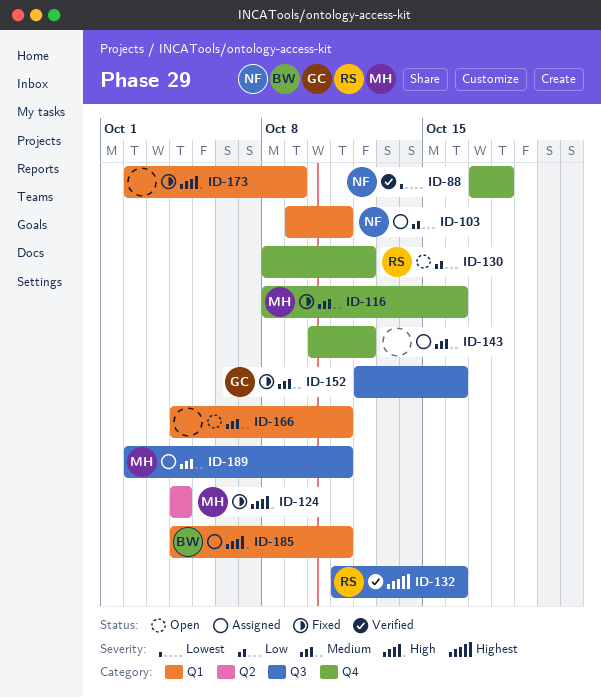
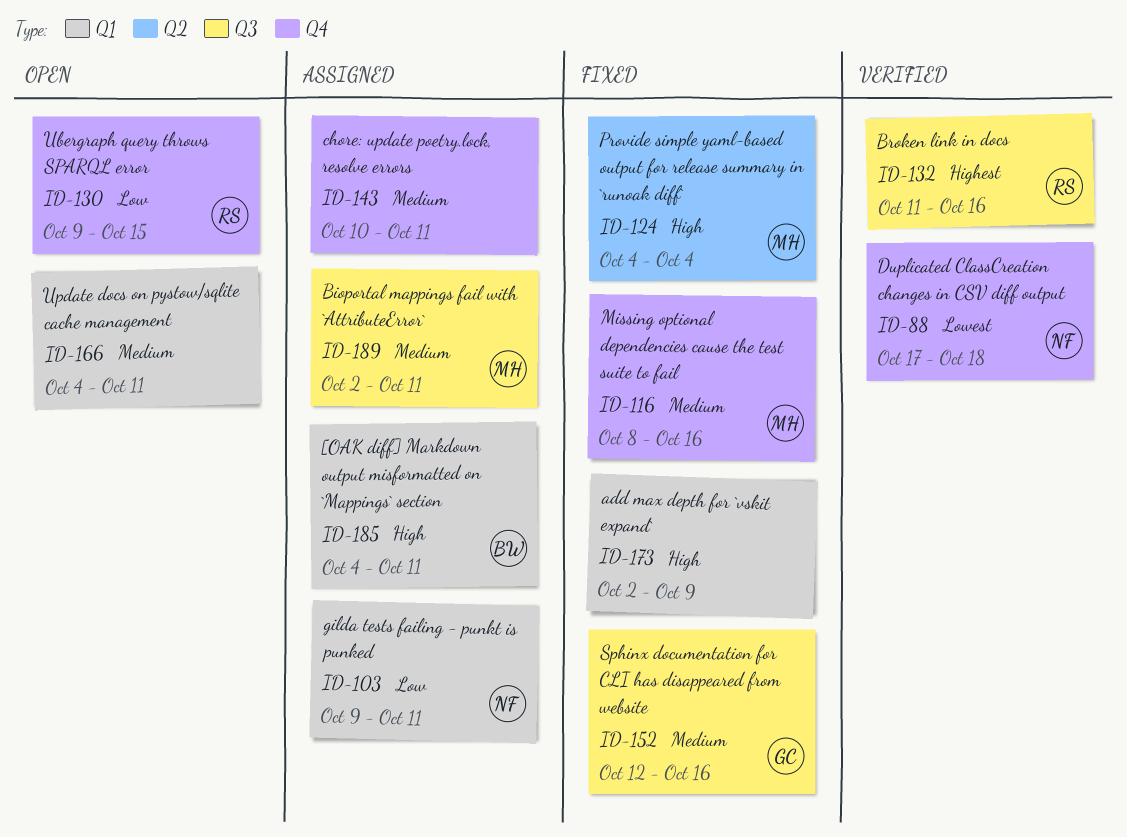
ID-130, start: Oct 8 -> Oct 9
ID-130, due: Oct 12 -> Oct 15
ID-143, due: Oct 12 -> Oct 11

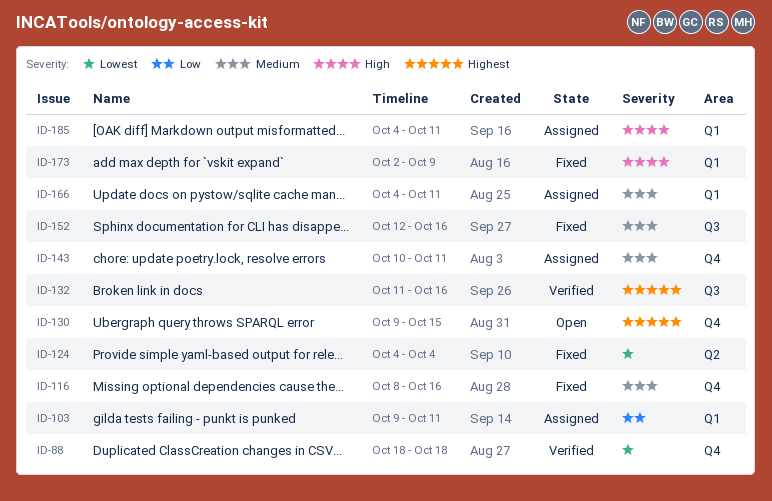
ID-88, start: Oct 17 -> Oct 18
ID-124, priority: High -> Lowest
ID-130, priority: Low -> Highest
ID-166, status: Open -> Assigned
ID-189: present -> none

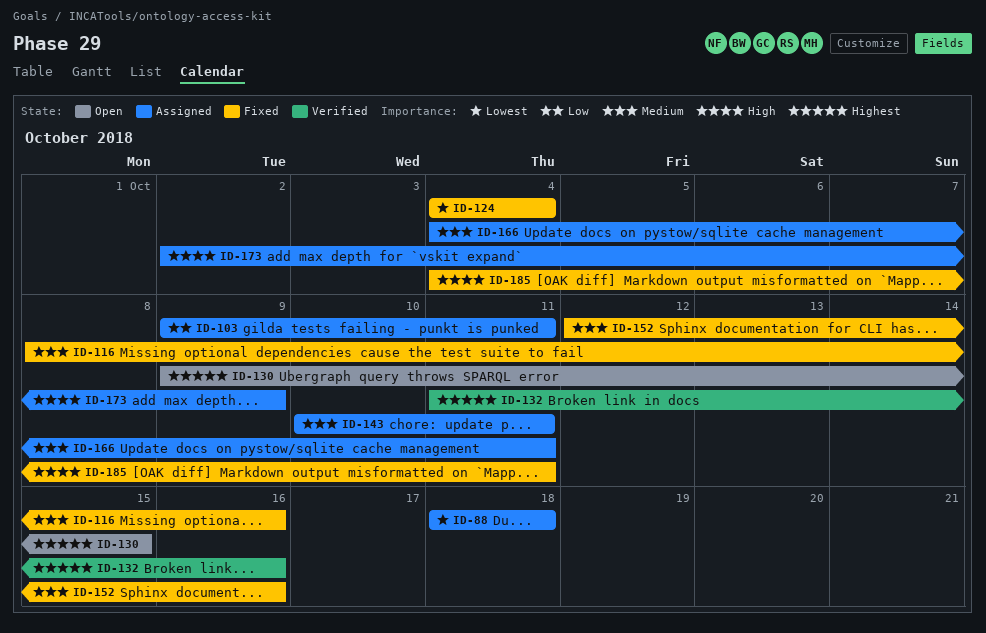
ID-88, status: Verified -> Assigned
ID-173, status: Fixed -> Assigned
ID-185, status: Assigned -> Fixed

